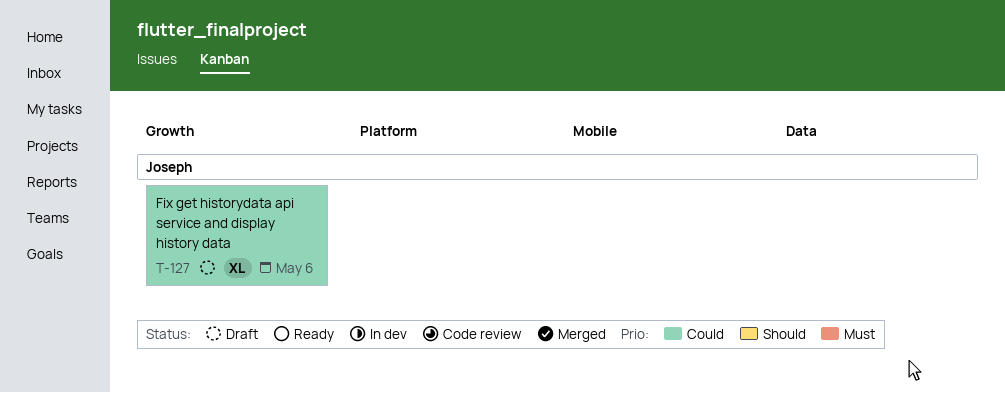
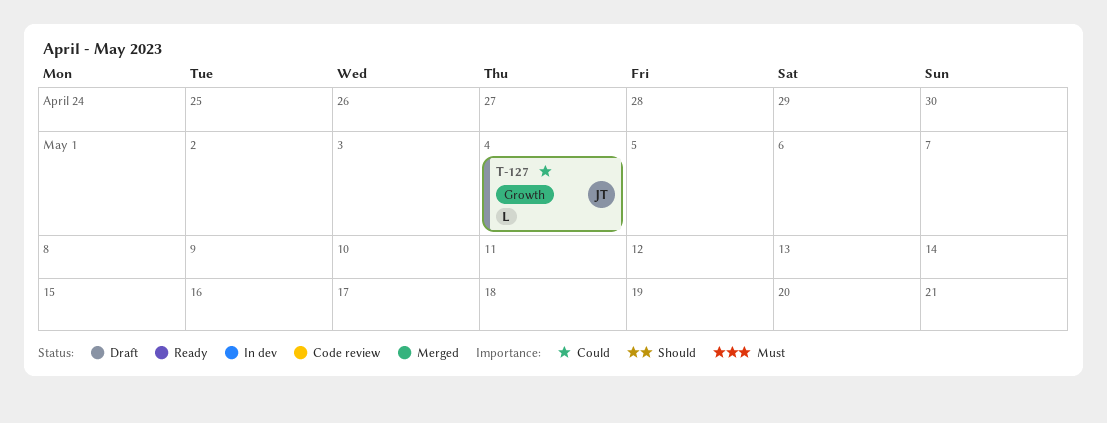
T-127, estimate: XL -> L
T-127, due: May 6 -> May 4

